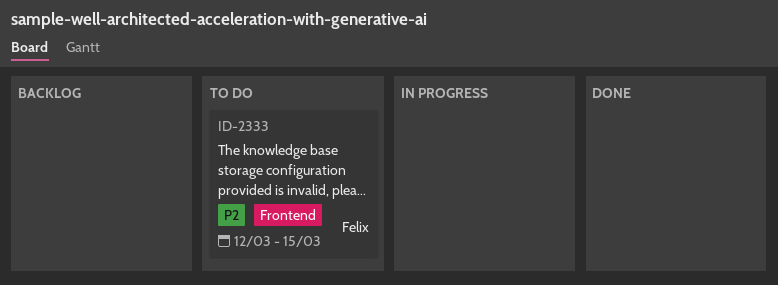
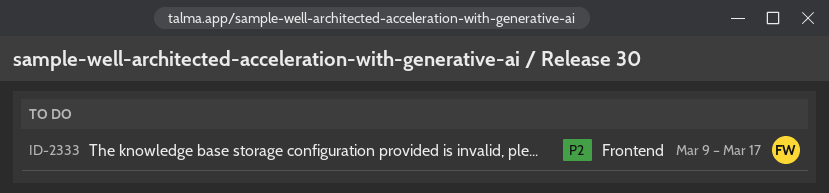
ID-2333, start: Mar 12 -> Mar 9
ID-2333, due: Mar 15 -> Mar 17

